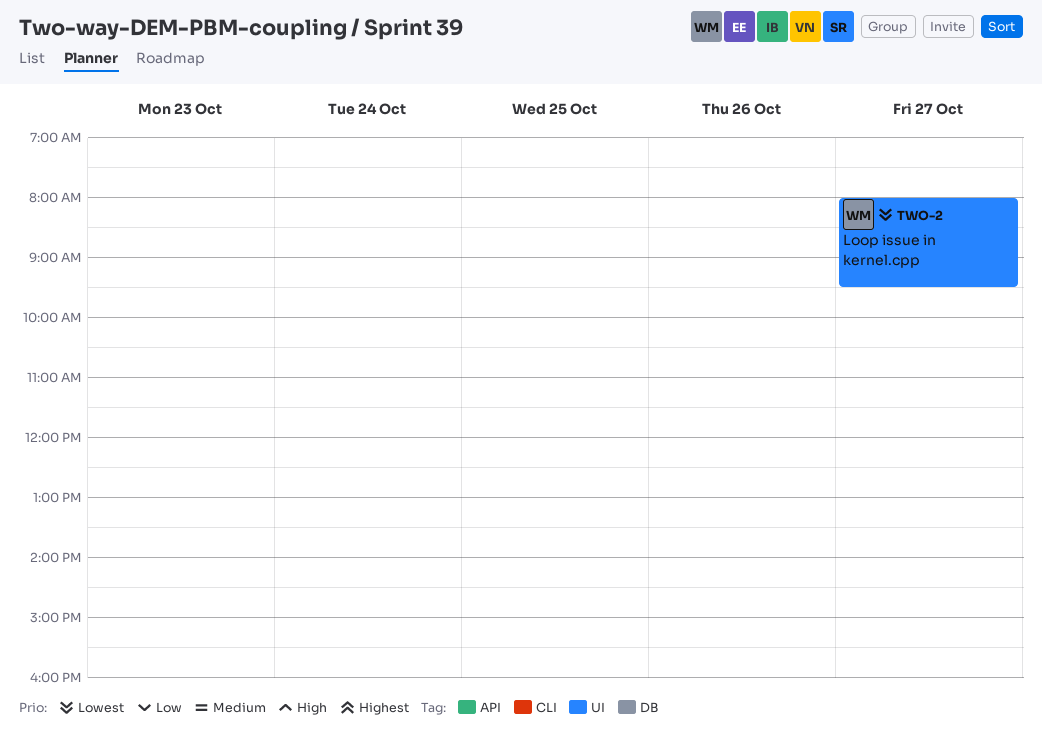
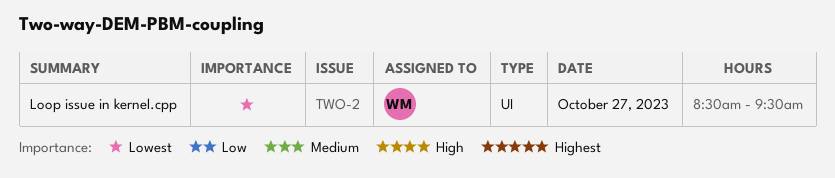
TWO-2, begins: 08:00 -> 08:30

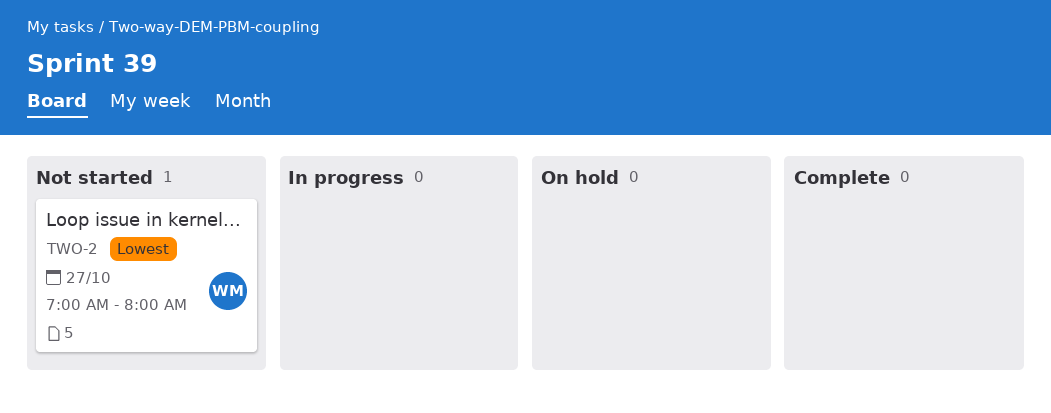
TWO-2, begins: 08:30 -> 07:00
TWO-2, ends: 09:30 -> 08:00

